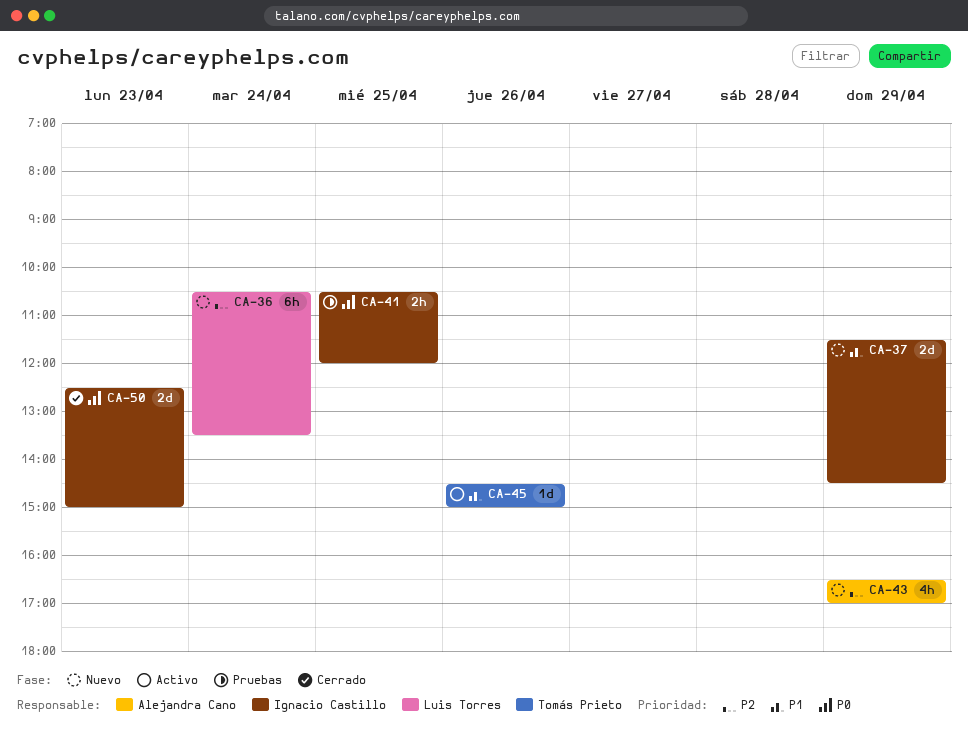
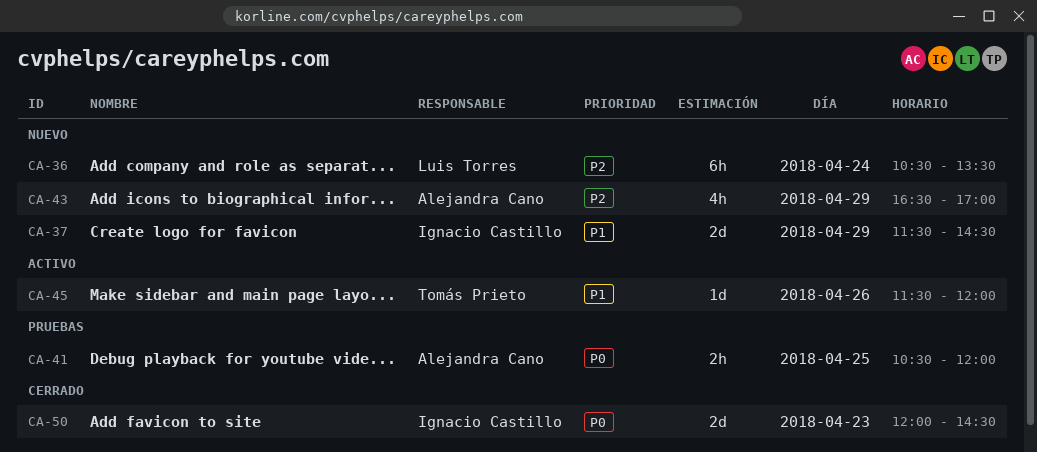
CA-41, owner: Ignacio Castillo -> Alejandra Cano
CA-45, begins: 14:30 -> 11:30
CA-45, ends: 15:00 -> 12:00
CA-50, begins: 12:30 -> 12:00
CA-50, ends: 15:00 -> 14:30

